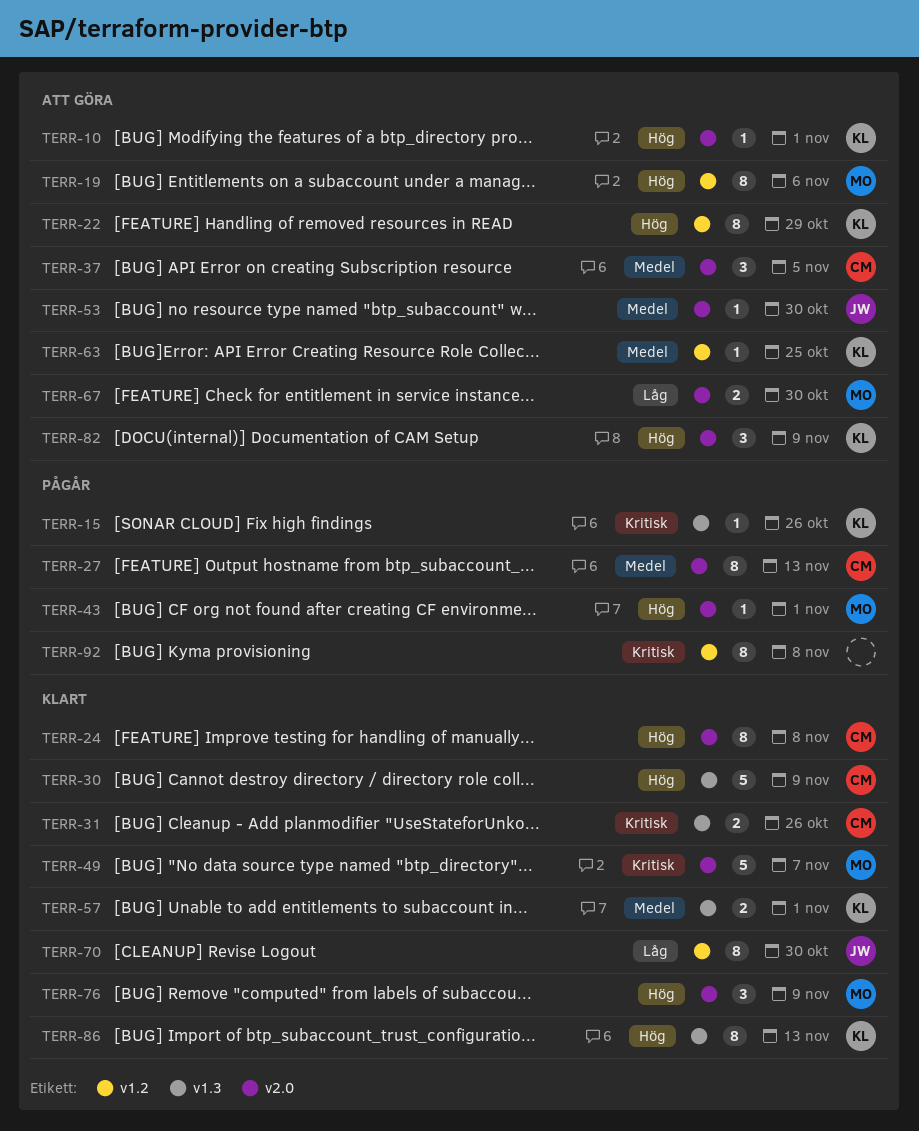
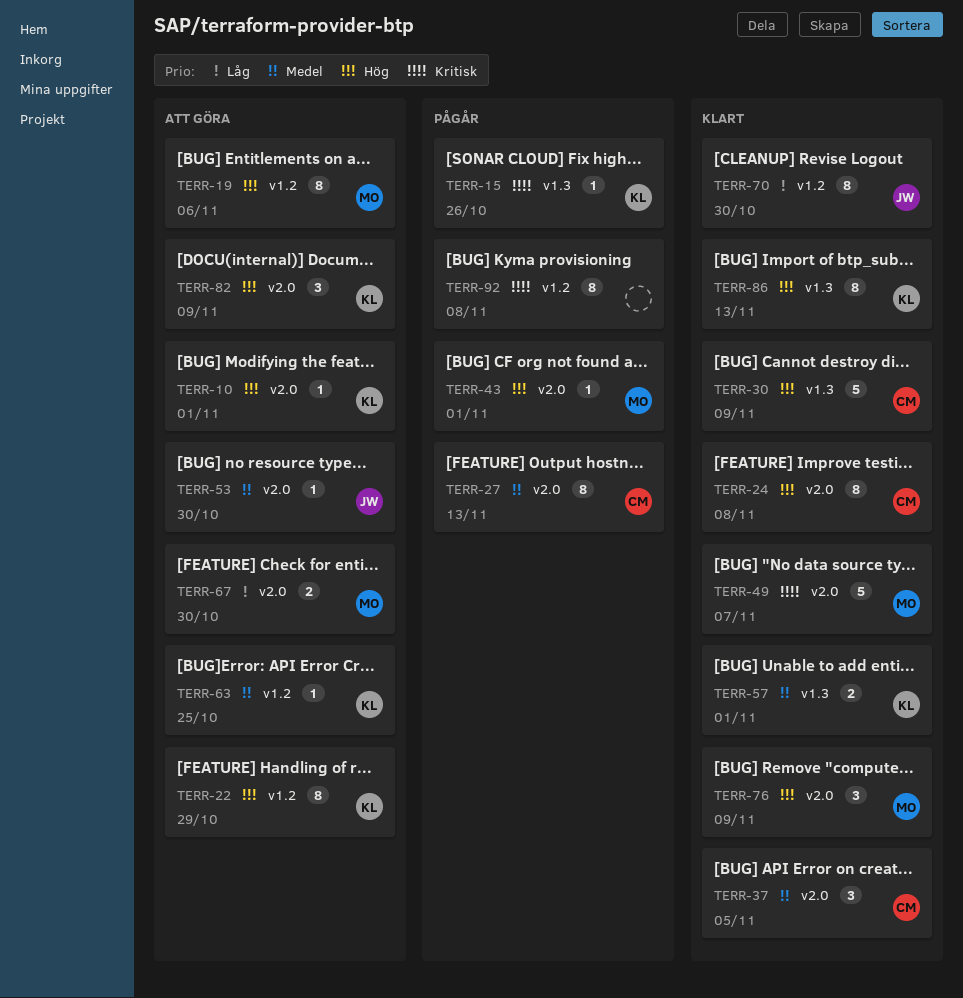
TERR-31: present -> none
TERR-37, status: Att göra -> Klart

